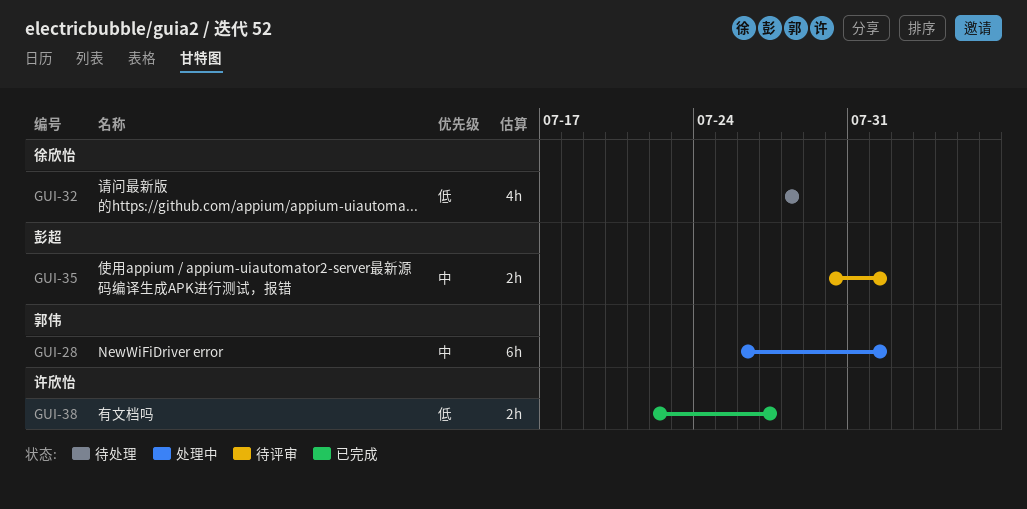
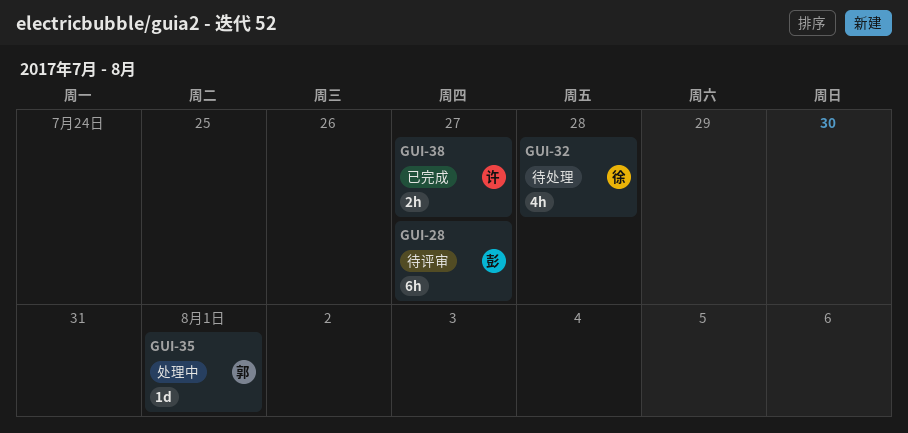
GUI-28, status: 处理中 -> 待评审
GUI-28, owner: 郭伟 -> 彭超
GUI-28, due: Aug 1 -> Jul 27
GUI-35, status: 待评审 -> 处理中
GUI-35, owner: 彭超 -> 郭伟
GUI-35, estimate: 2h -> 1d

